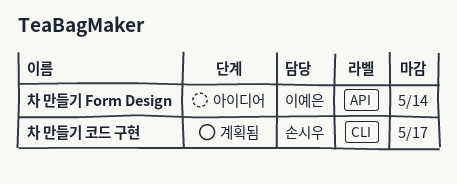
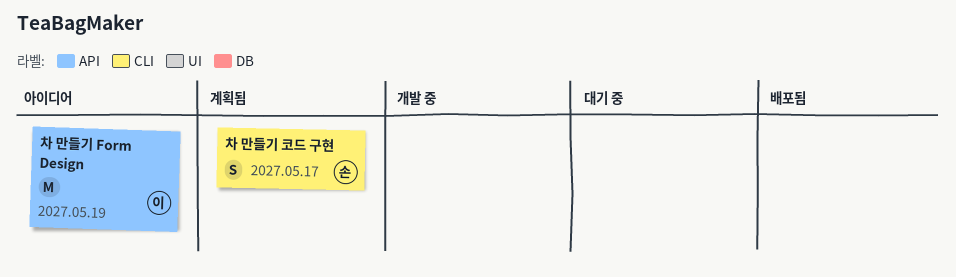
차 만들기 Form Design, due: May 14 -> May 19

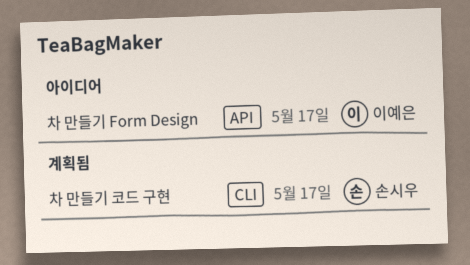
차 만들기 Form Design, due: May 19 -> May 17

